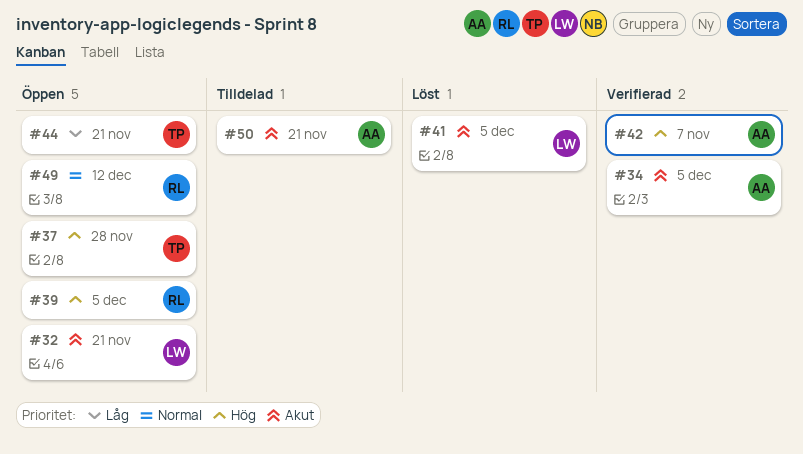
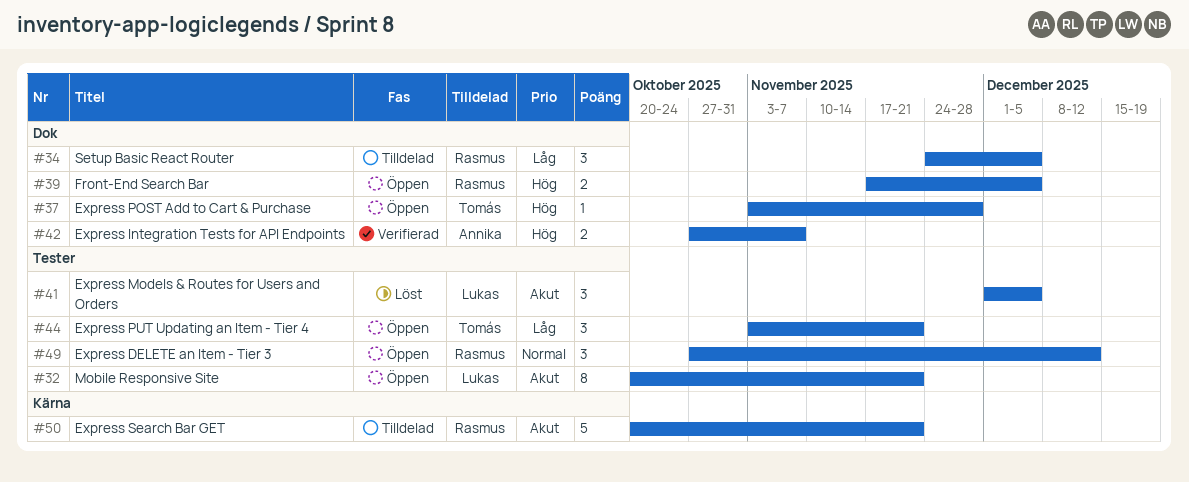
#34, status: Verifierad -> Tilldelad
#34, owner: Annika -> Rasmus
#34, priority: Akut -> Låg
#50, owner: Annika -> Rasmus

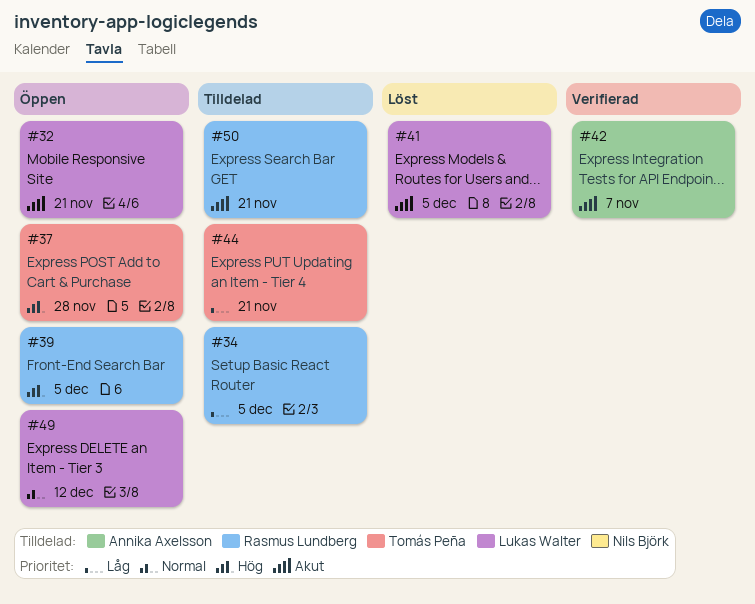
#42, priority: Hög -> Akut
#44, status: Öppen -> Tilldelad
#49, owner: Rasmus Lundberg -> Lukas Walter

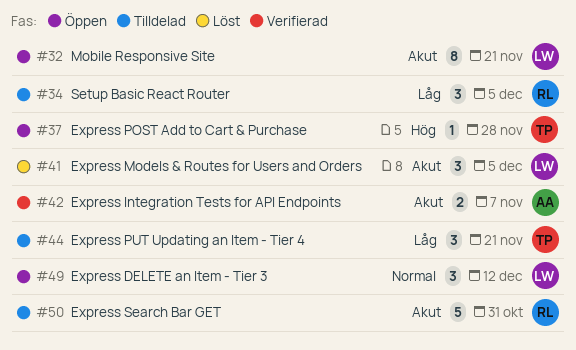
#39: present -> none
#50, due: Nov 21 -> Oct 31

